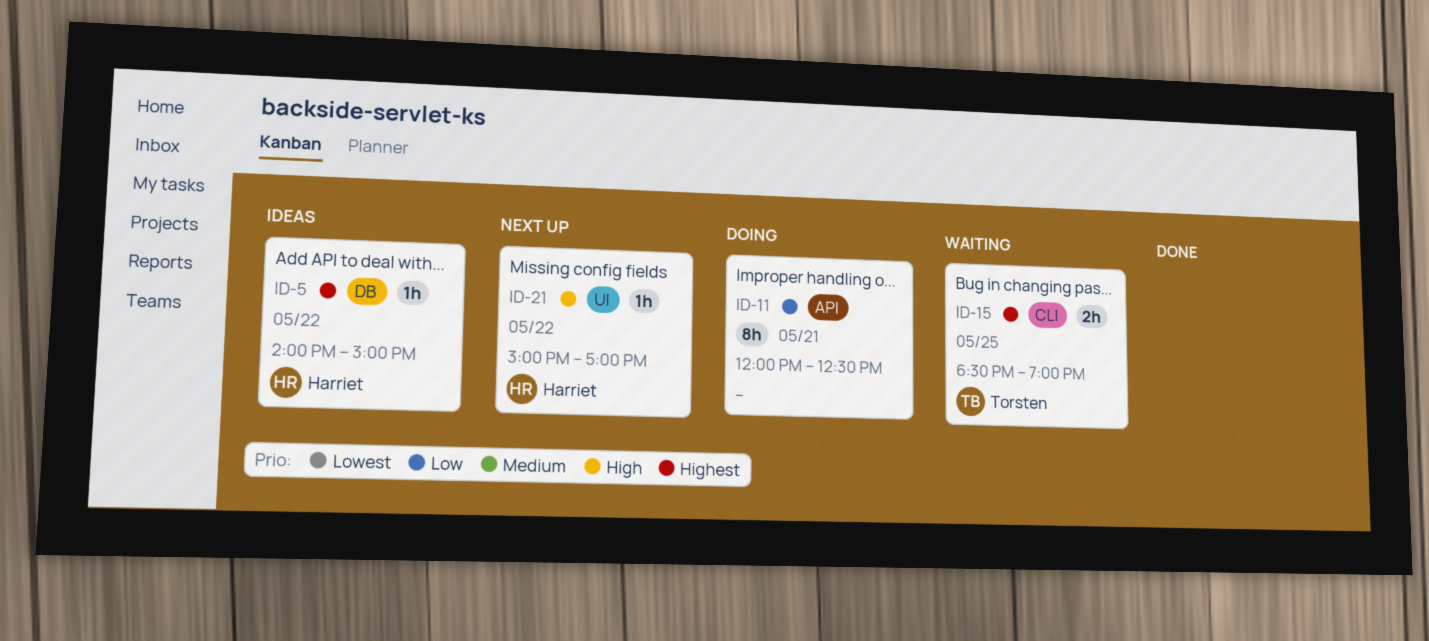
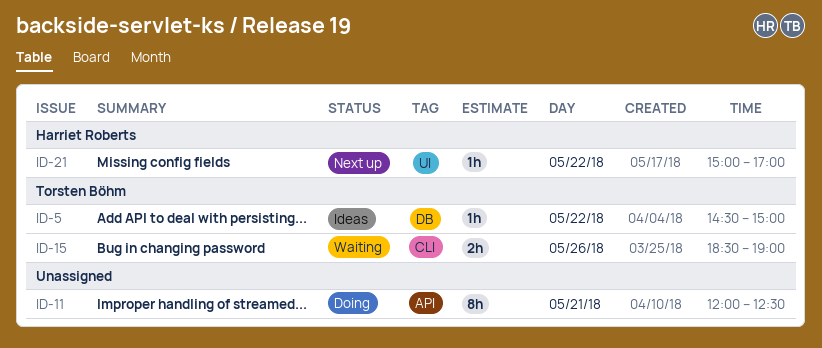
ID-5, owner: Harriet Roberts -> Torsten Böhm
ID-5, begins: 14:00 -> 14:30
ID-15, day: May 25 -> May 26

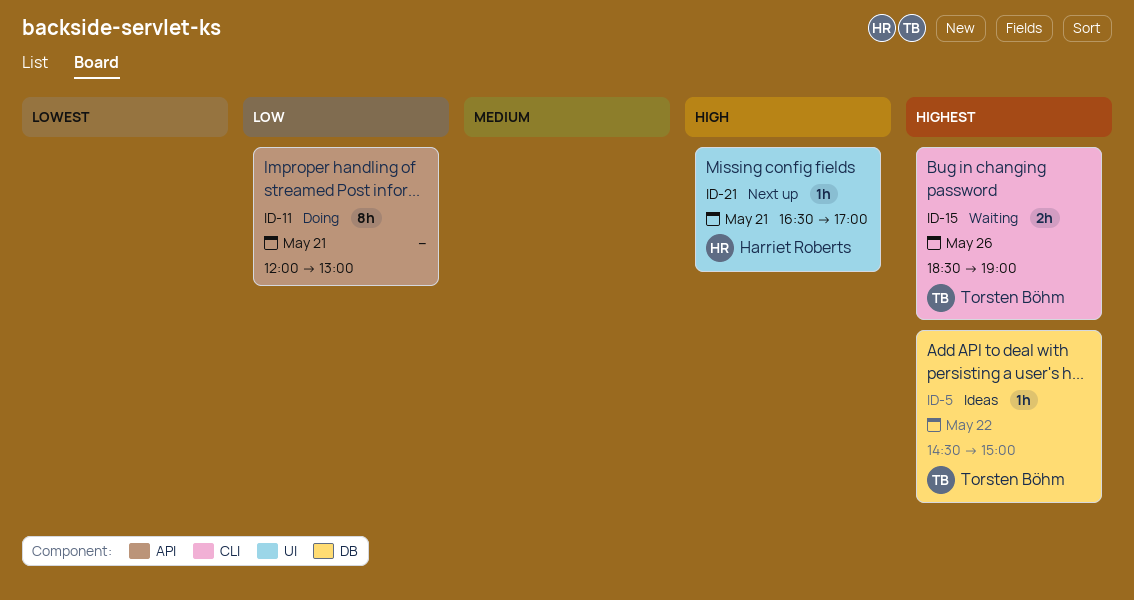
ID-11, ends: 12:30 -> 13:00
ID-21, day: May 22 -> May 21
ID-21, begins: 15:00 -> 16:30

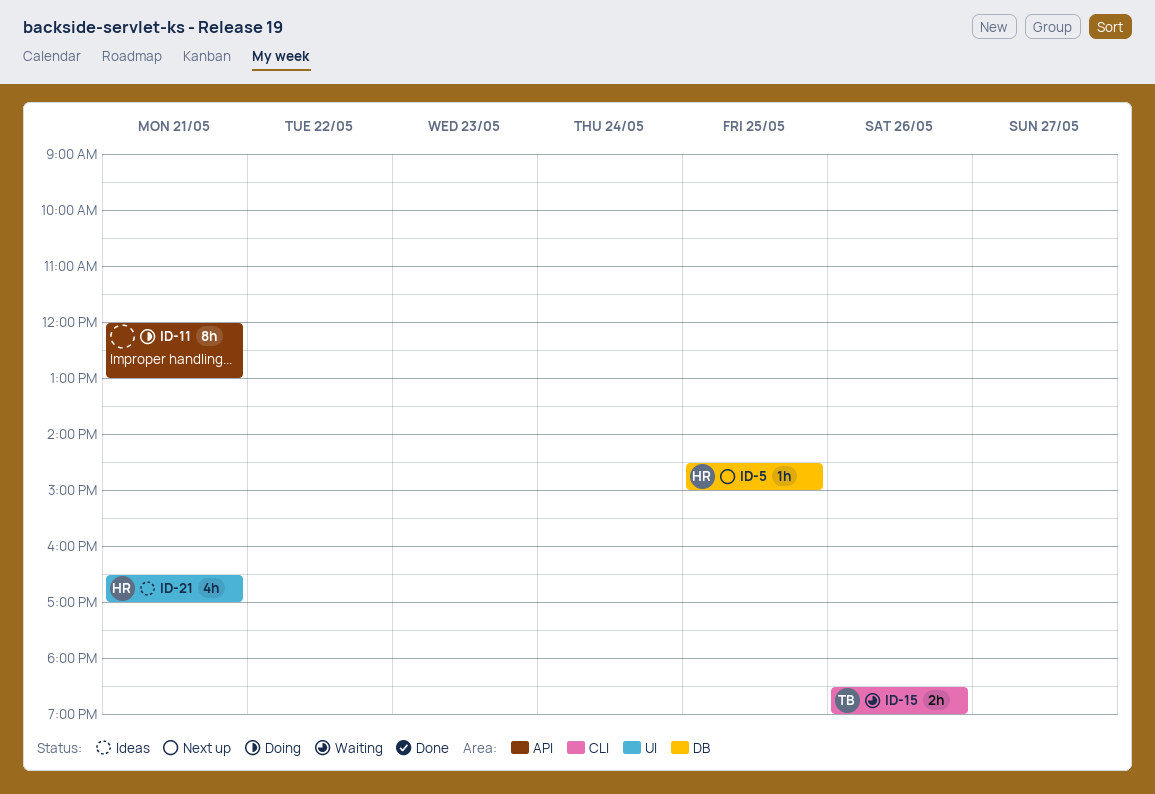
ID-5, status: Ideas -> Next up
ID-5, owner: Torsten Böhm -> Harriet Roberts
ID-5, day: May 22 -> May 25
ID-21, status: Next up -> Ideas
ID-21, estimate: 1h -> 4h

